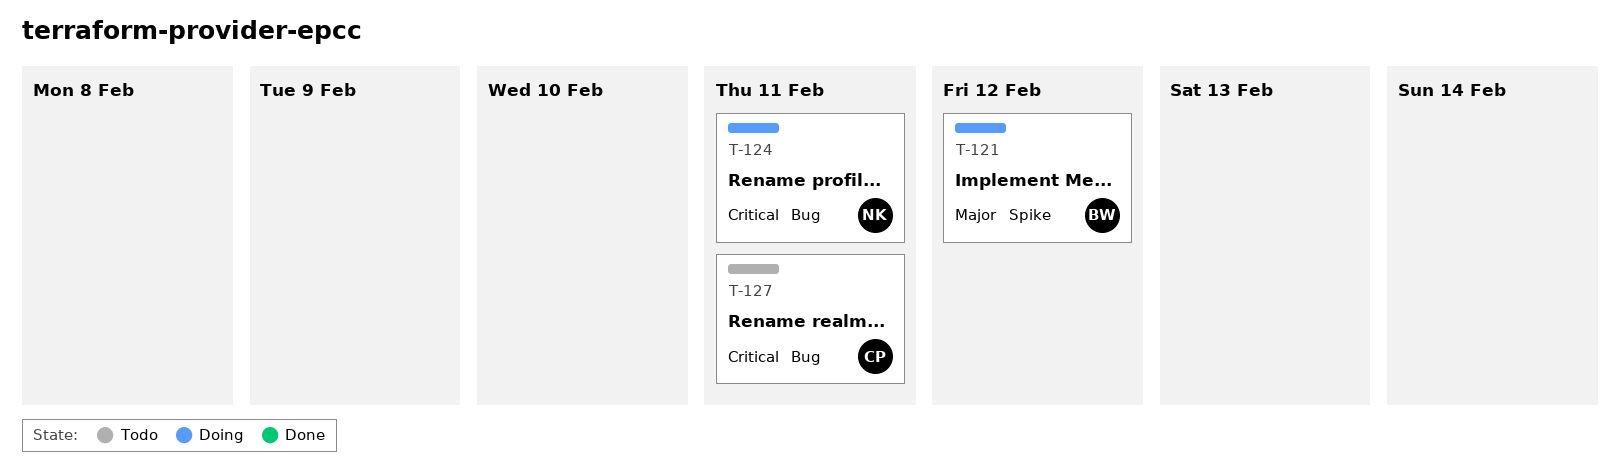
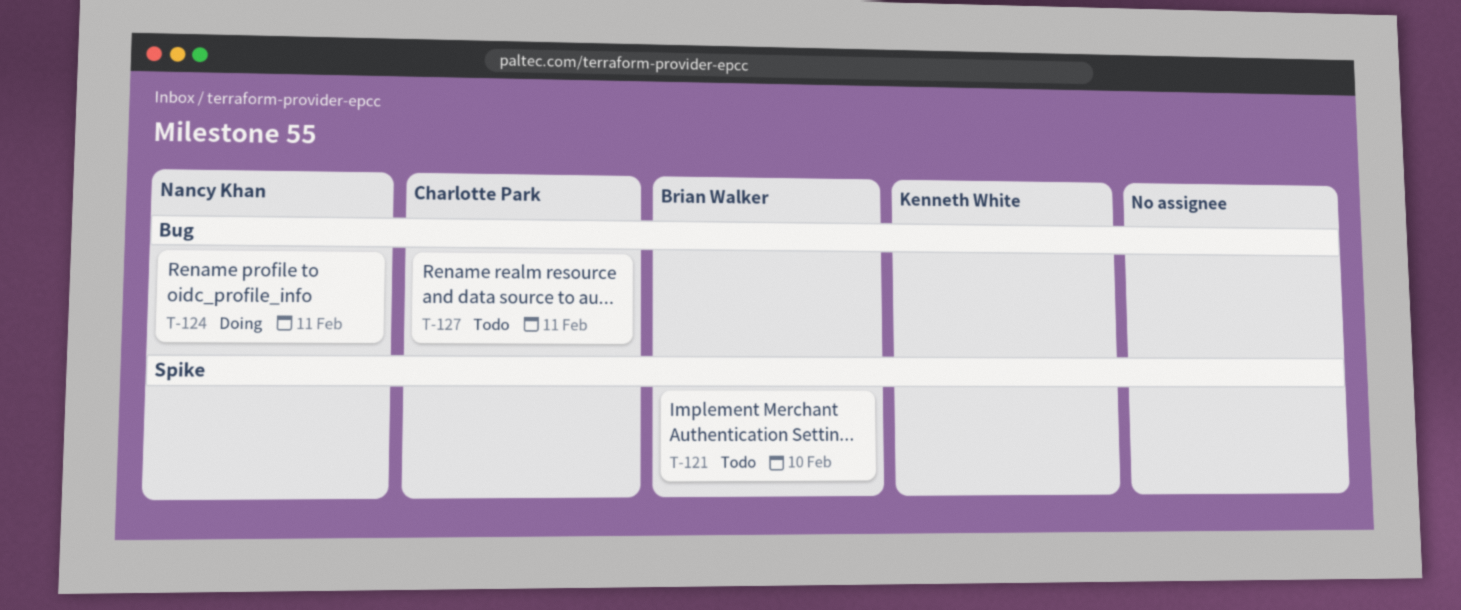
T-121, status: Doing -> Todo
T-121, due: Feb 12 -> Feb 10

